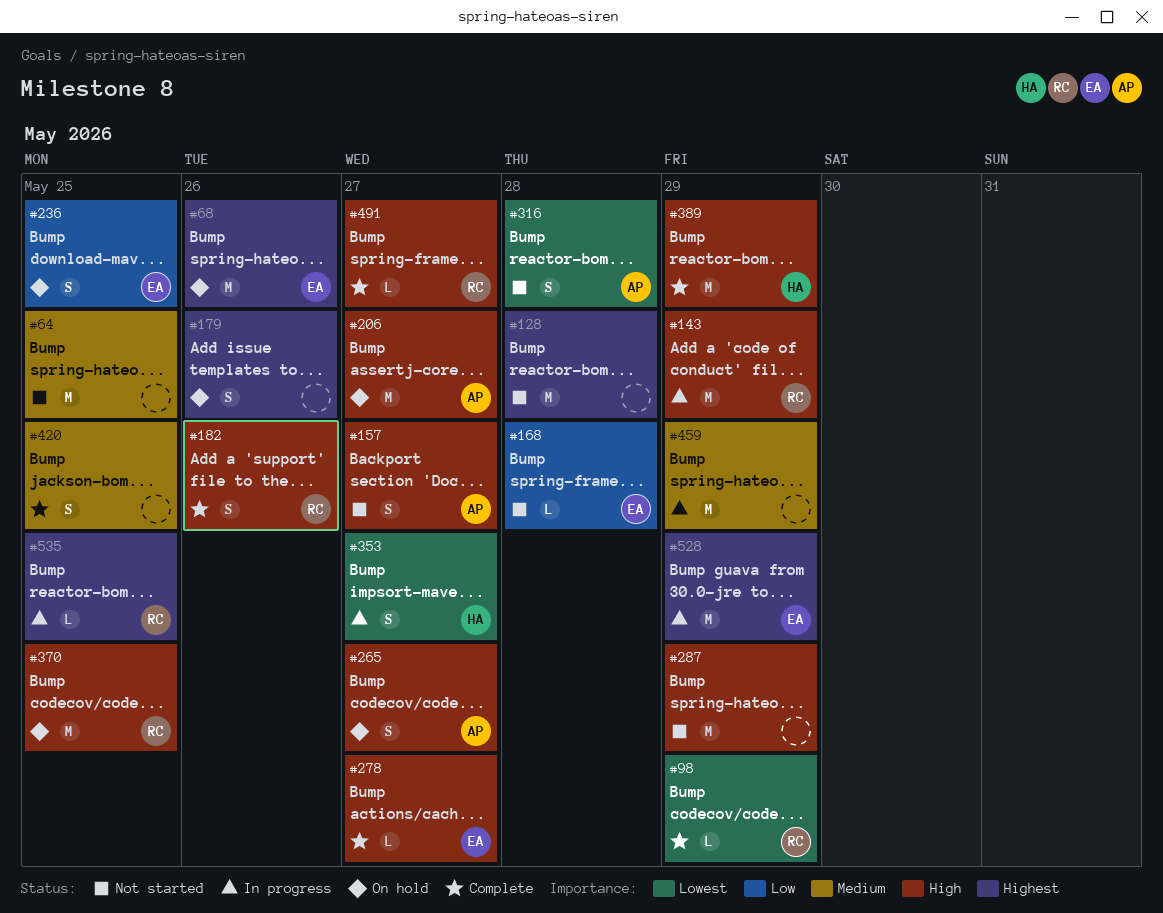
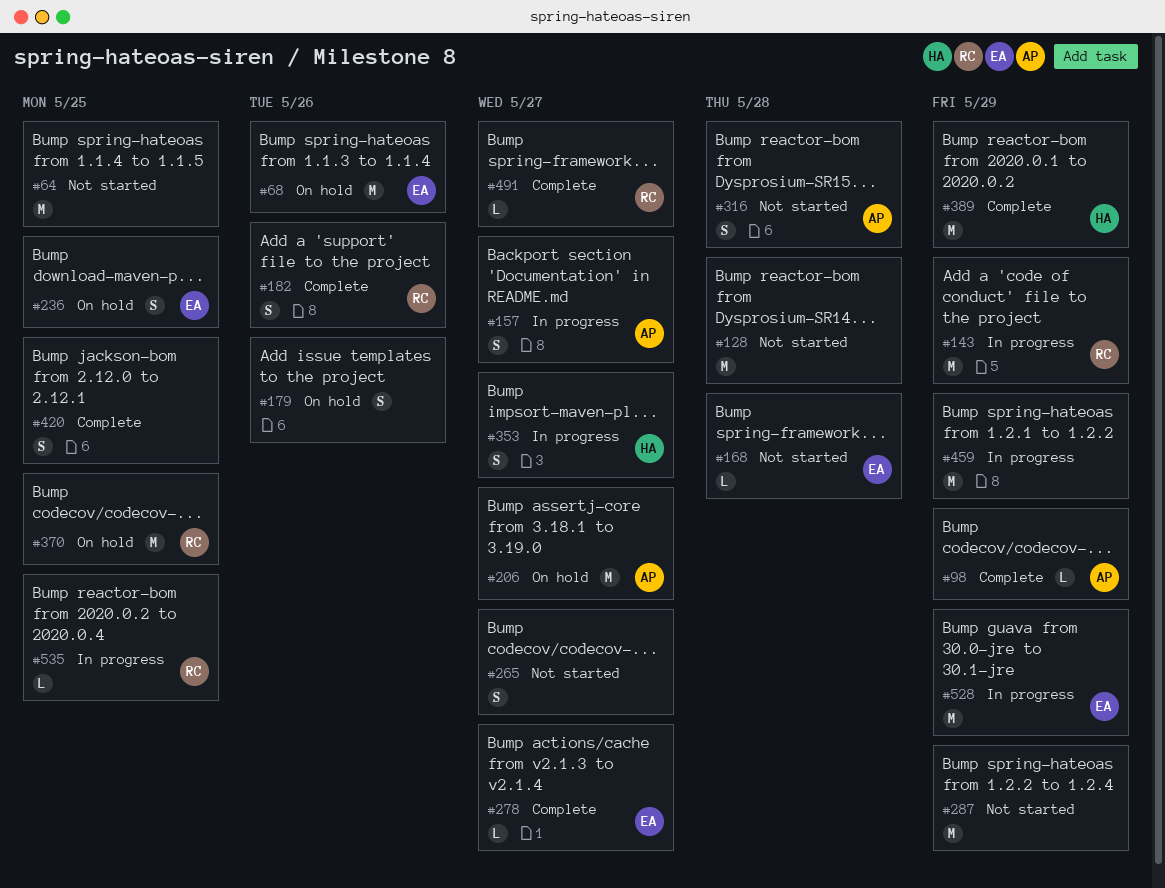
#98, owner: RC -> AP
#157, status: Not started -> In progress
#265, status: On hold -> Not started
#265, owner: AP -> none

